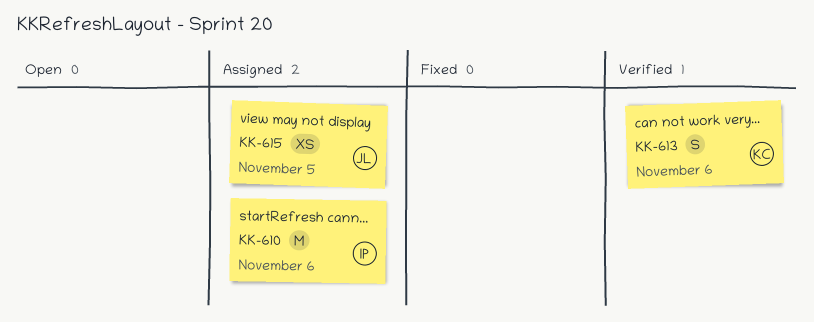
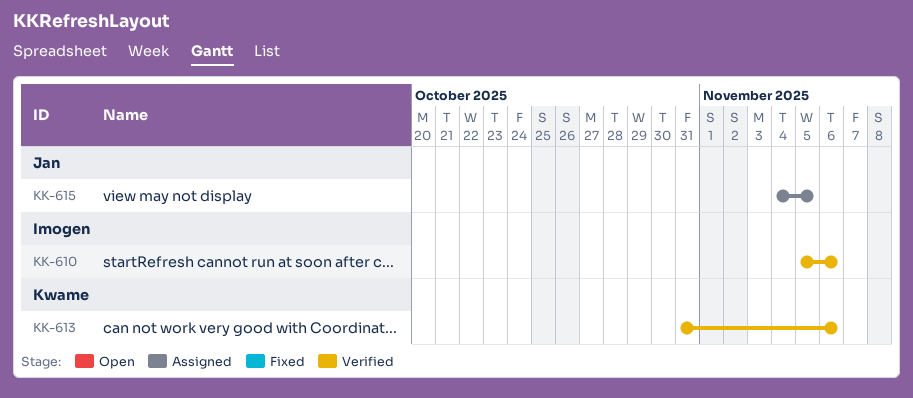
KK-610, status: Assigned -> Verified

